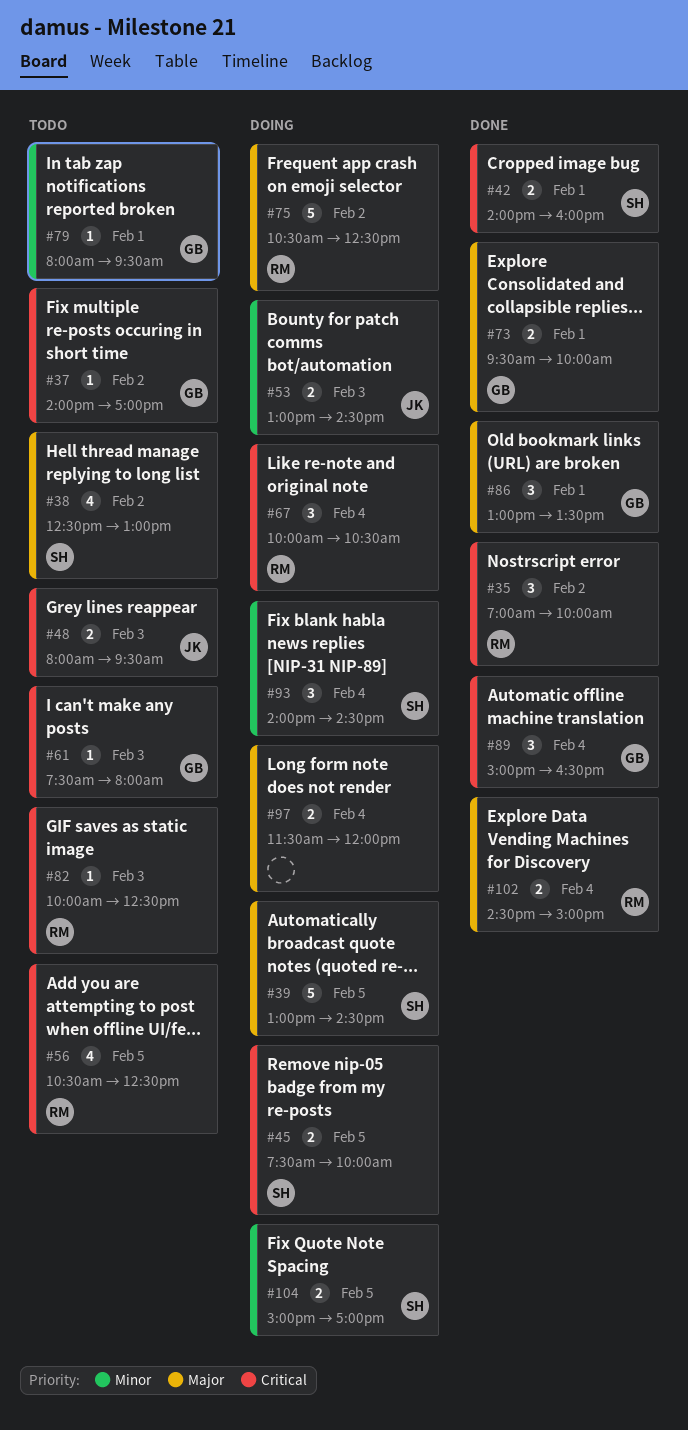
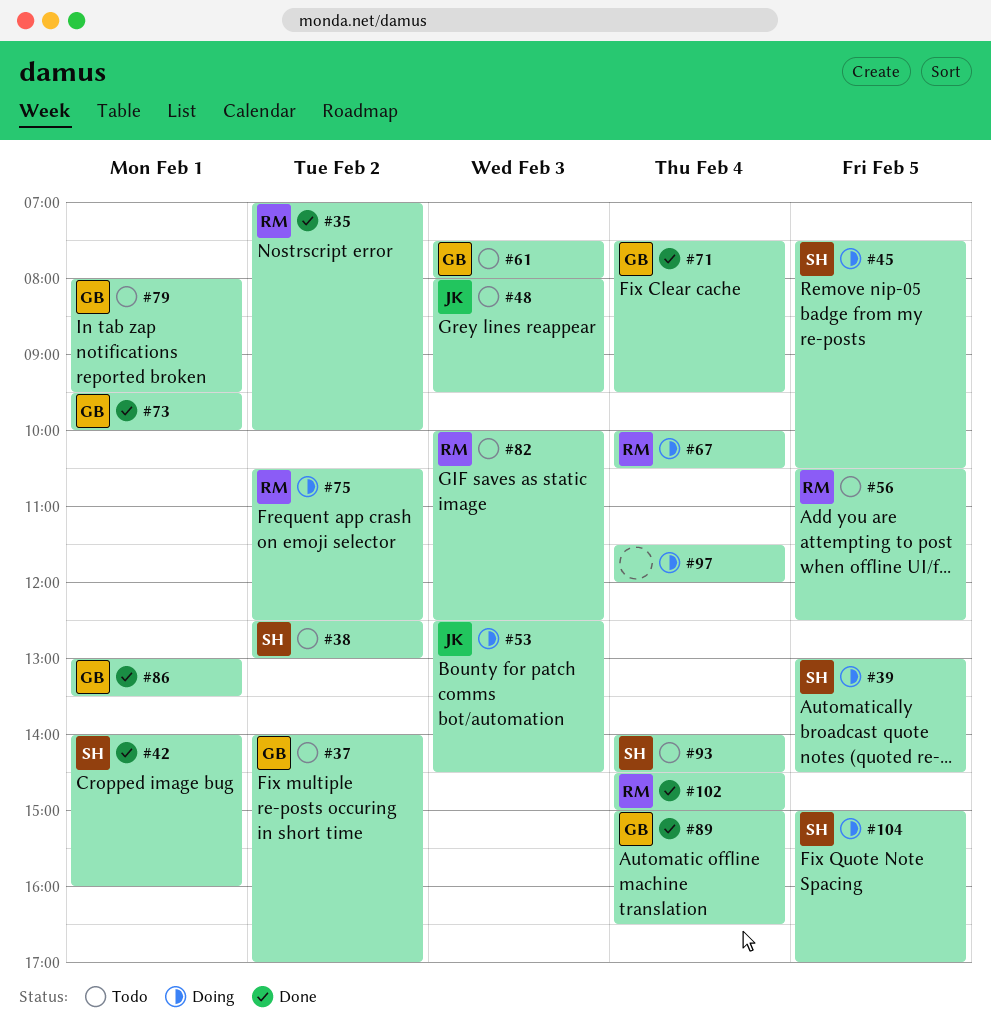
#45, ends: 10:00 -> 10:30
#53, begins: 13:00 -> 12:30
#71: none -> present
#93, status: Doing -> Todo

